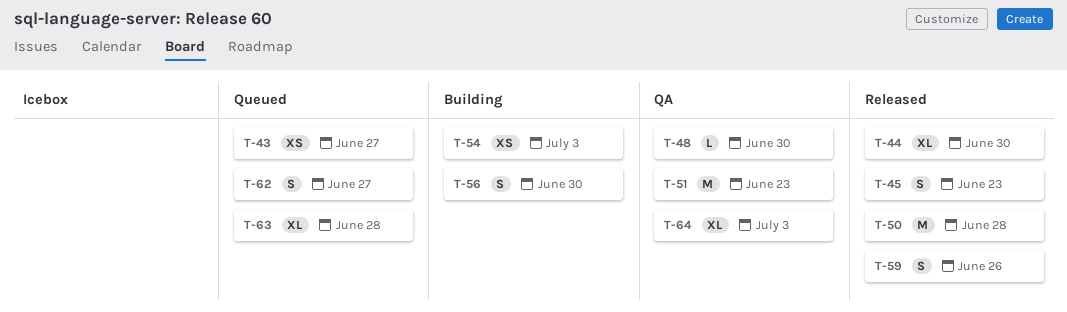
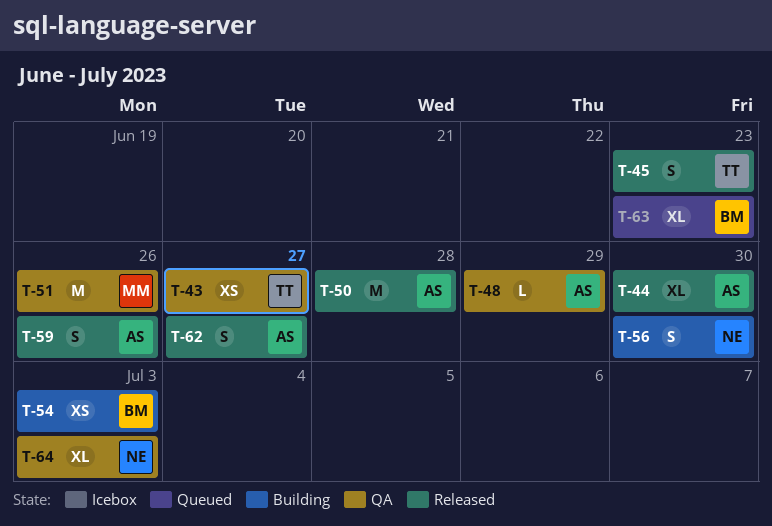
T-43, status: Queued -> QA
T-48, due: Jun 30 -> Jun 29
T-51, due: Jun 23 -> Jun 26
T-62, status: Queued -> Released
T-63, due: Jun 28 -> Jun 23

